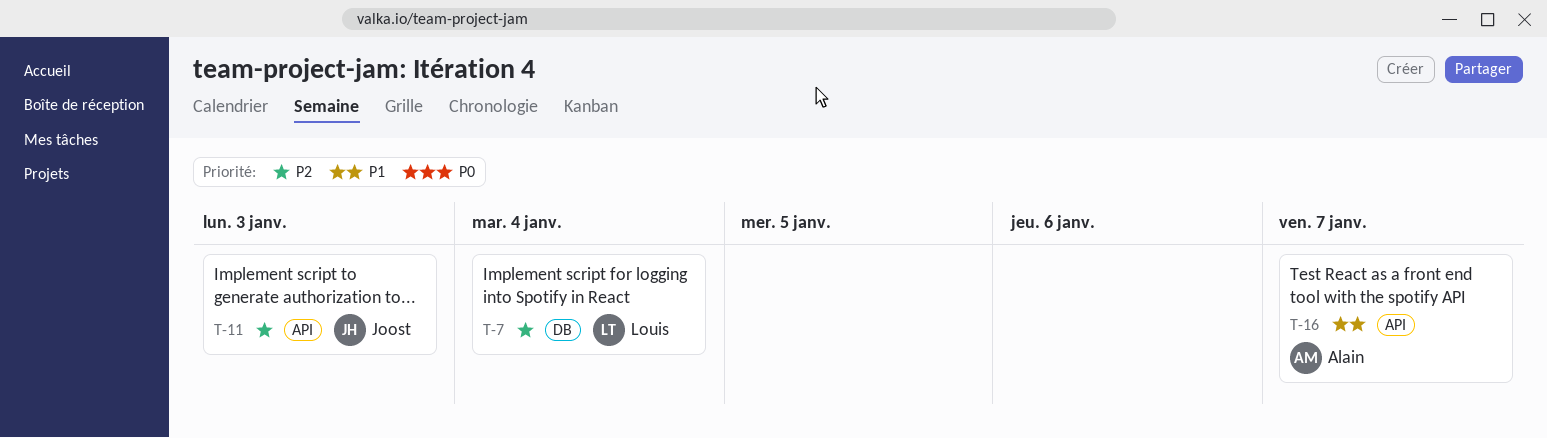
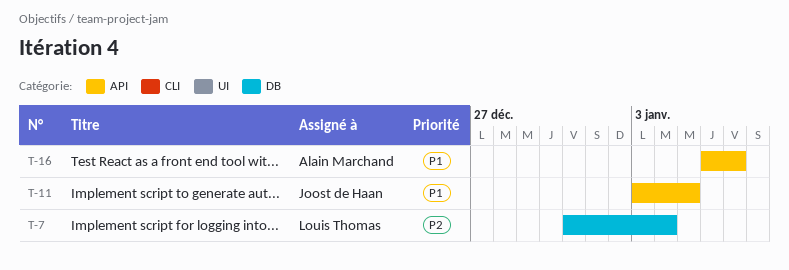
T-11, priority: P2 -> P1
T-11, due: Jan 3 -> Jan 5

